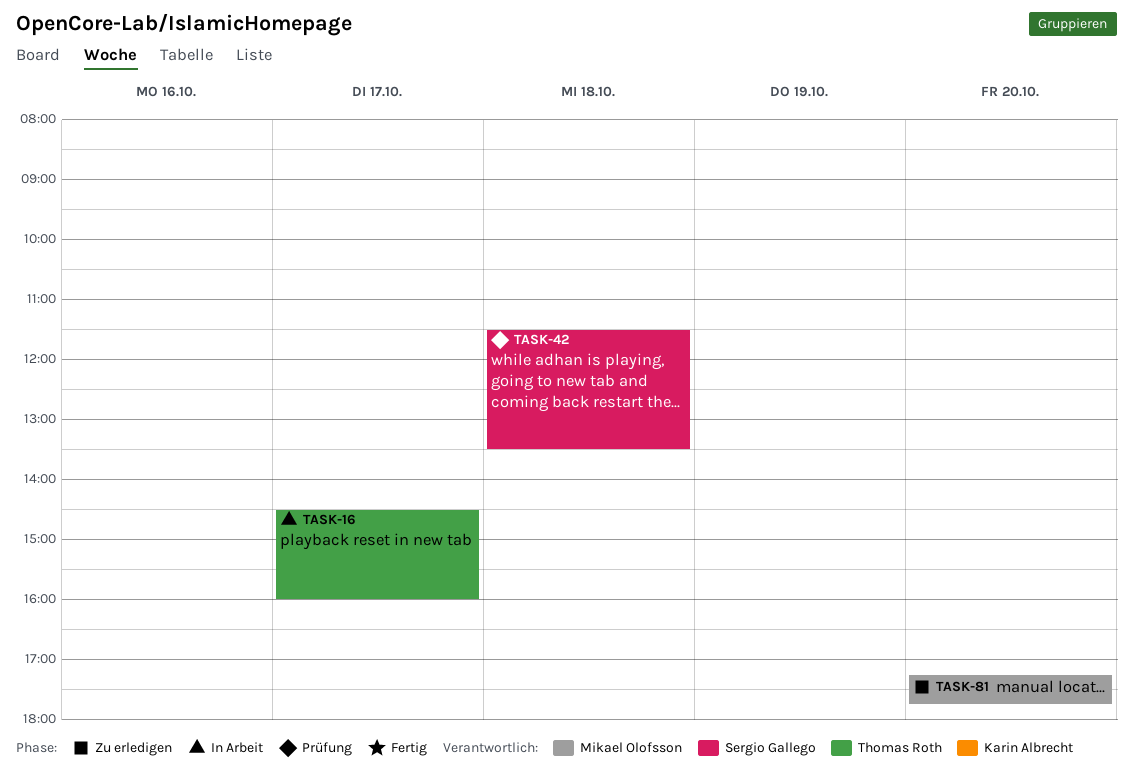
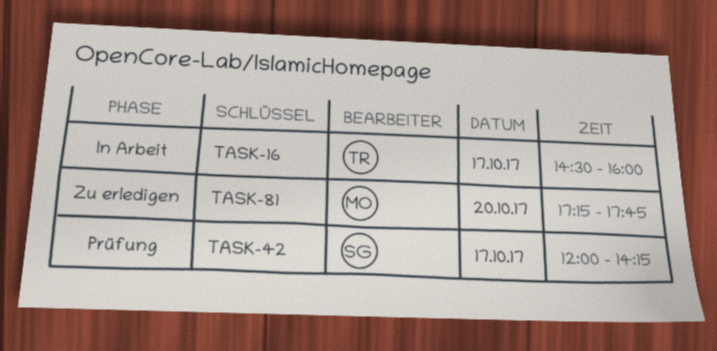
TASK-42, day: Oct 18 -> Oct 17
TASK-42, begins: 11:30 -> 12:00
TASK-42, ends: 13:30 -> 14:15

